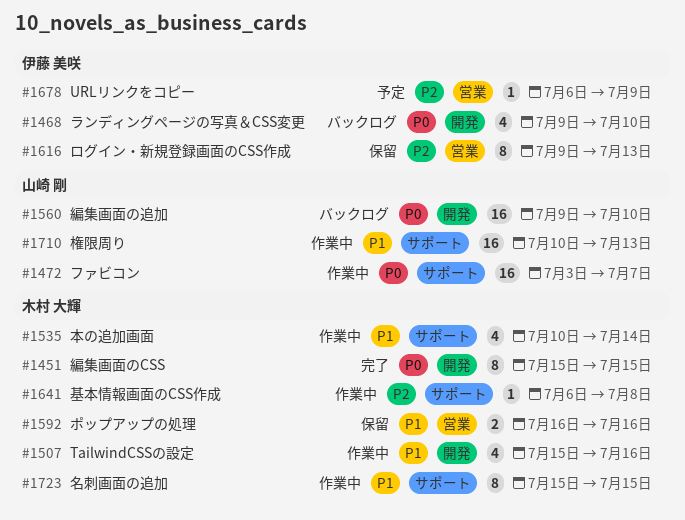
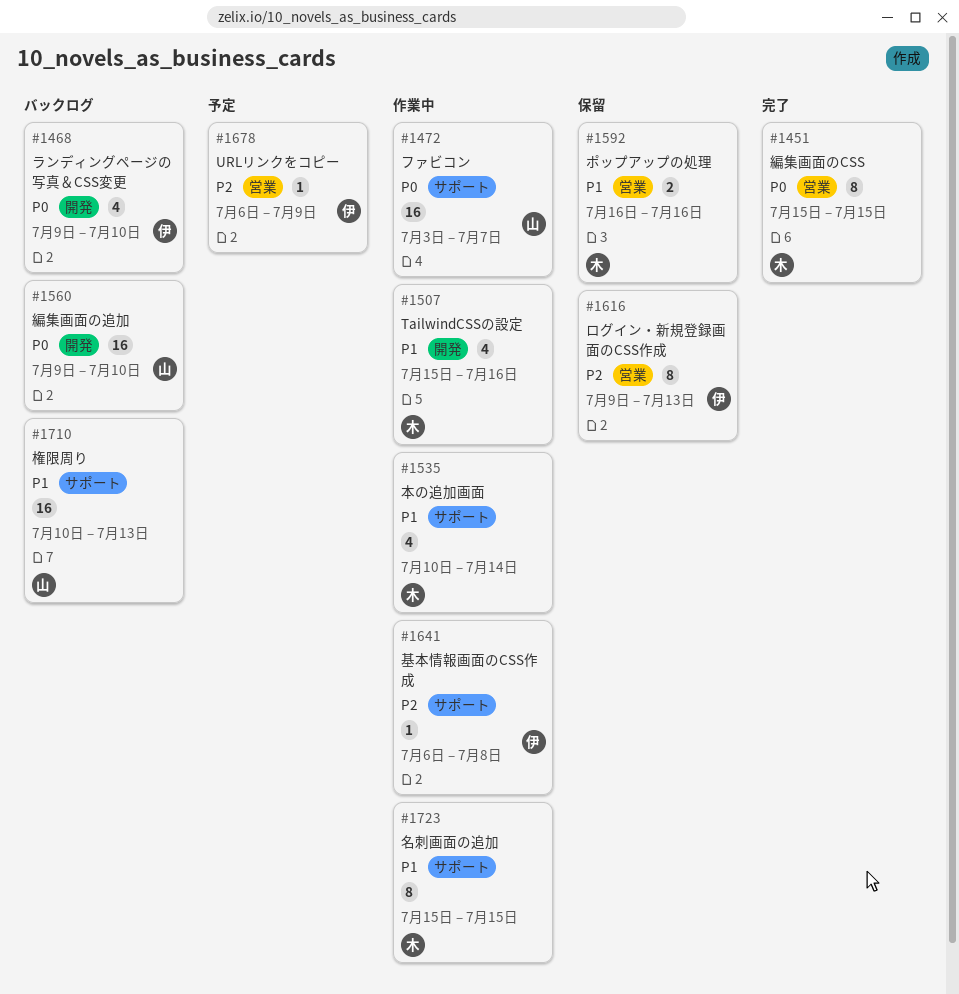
#1451, label: 開発 -> 営業
#1641, owner: 木村 大輝 -> 伊藤 美咲
#1710, status: 作業中 -> バックログ

